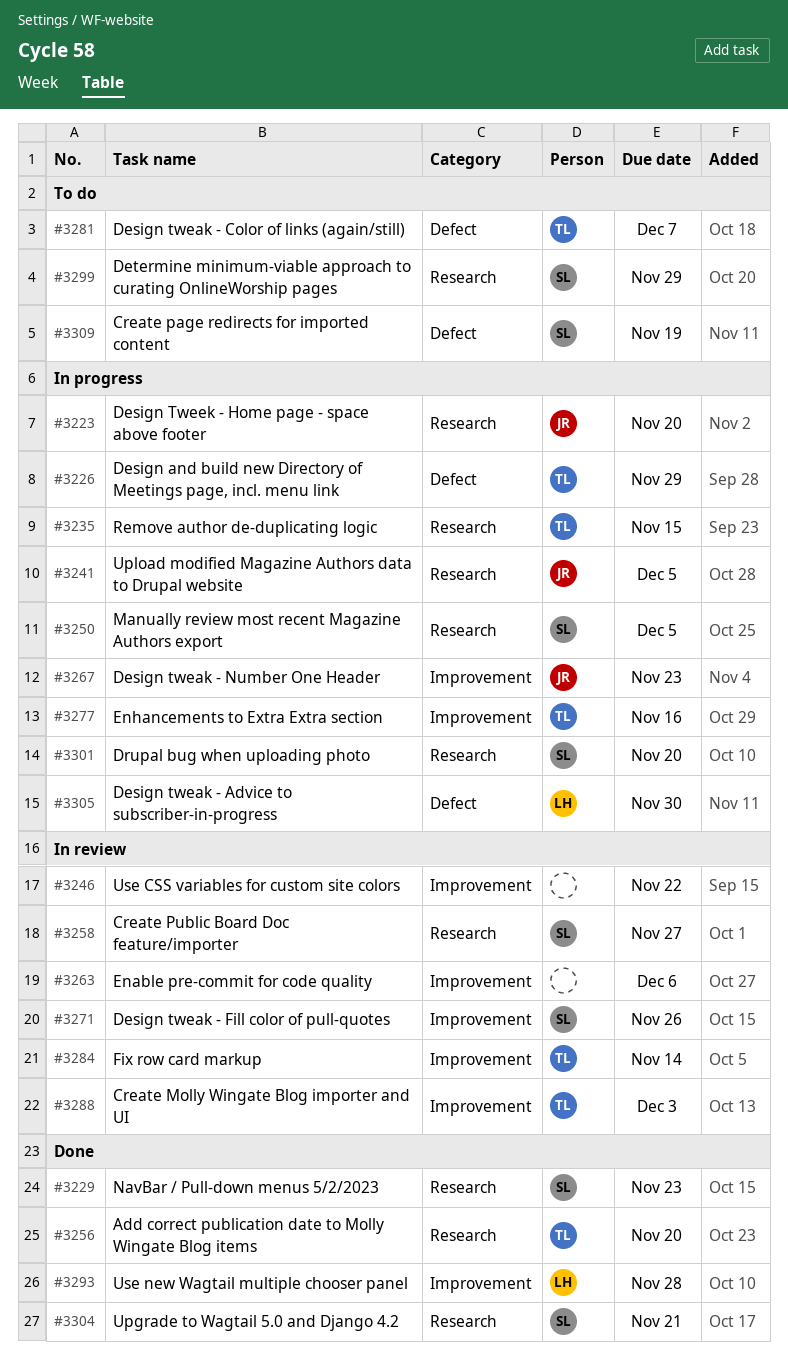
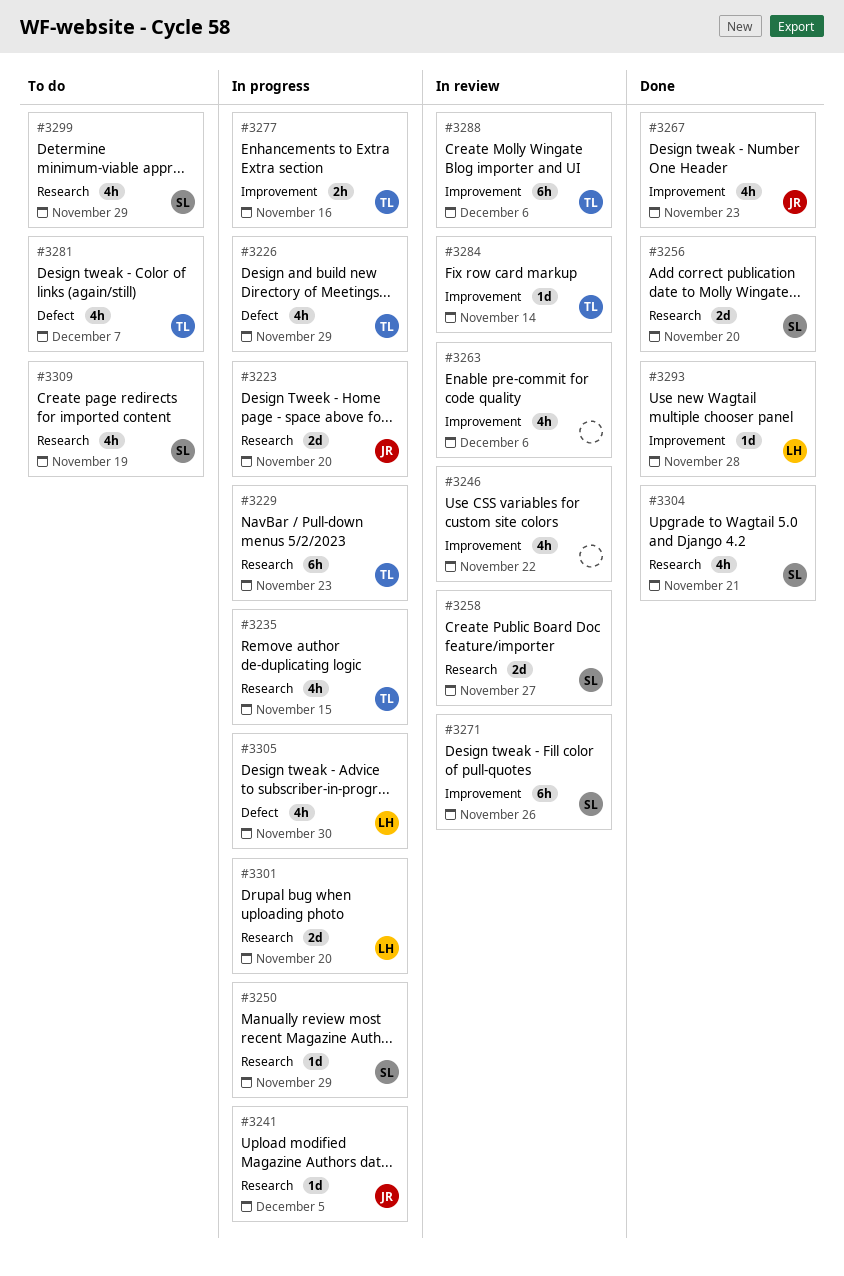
#3229, status: Done -> In progress
#3229, owner: SL -> TL
#3250, due: Dec 5 -> Nov 29
#3256, owner: TL -> SL
#3267, status: In progress -> Done
#3288, due: Dec 3 -> Dec 6
#3301, owner: SL -> LH
#3309, label: Defect -> Research

